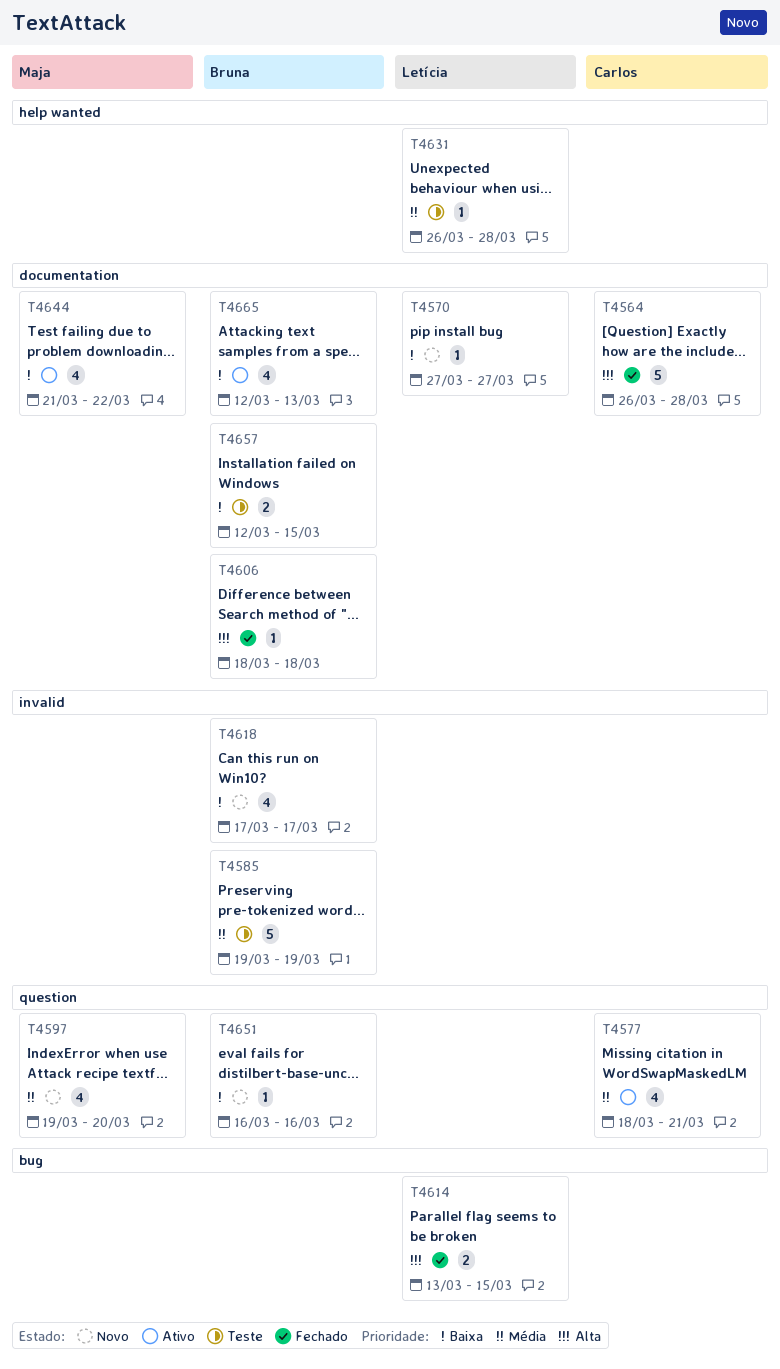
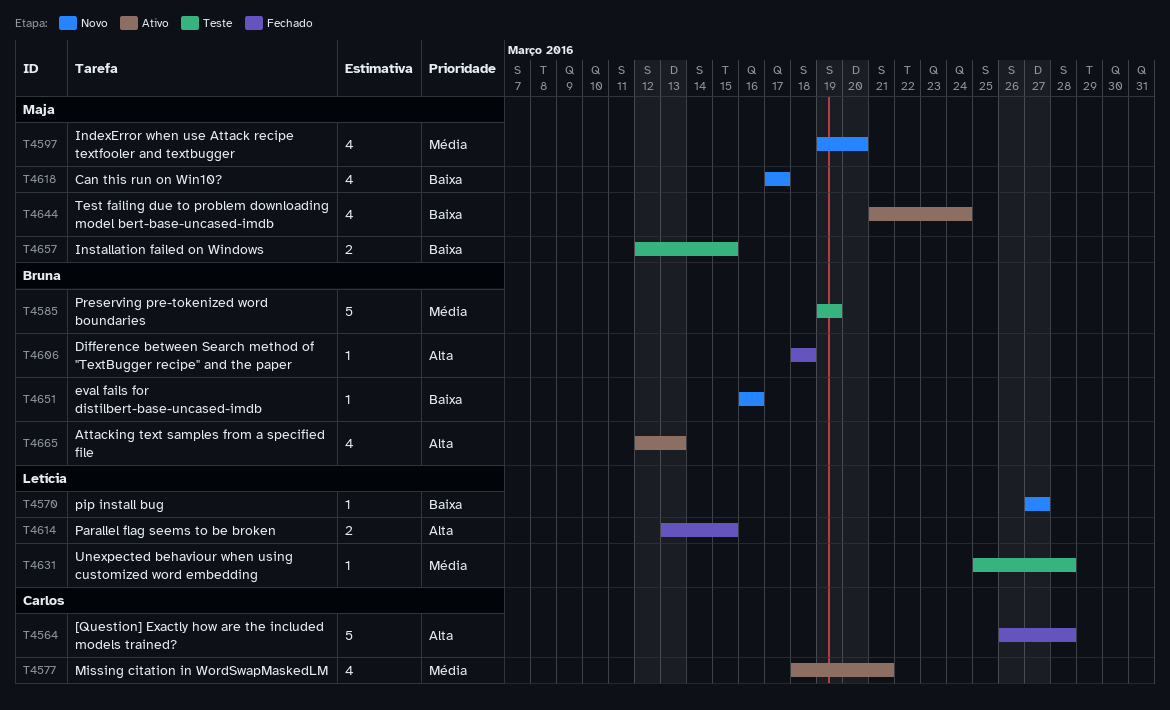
T4618, owner: Bruna -> Maja
T4631, start: Mar 26 -> Mar 25
T4644, due: Mar 22 -> Mar 24
T4657, owner: Bruna -> Maja
T4665, priority: Baixa -> Alta

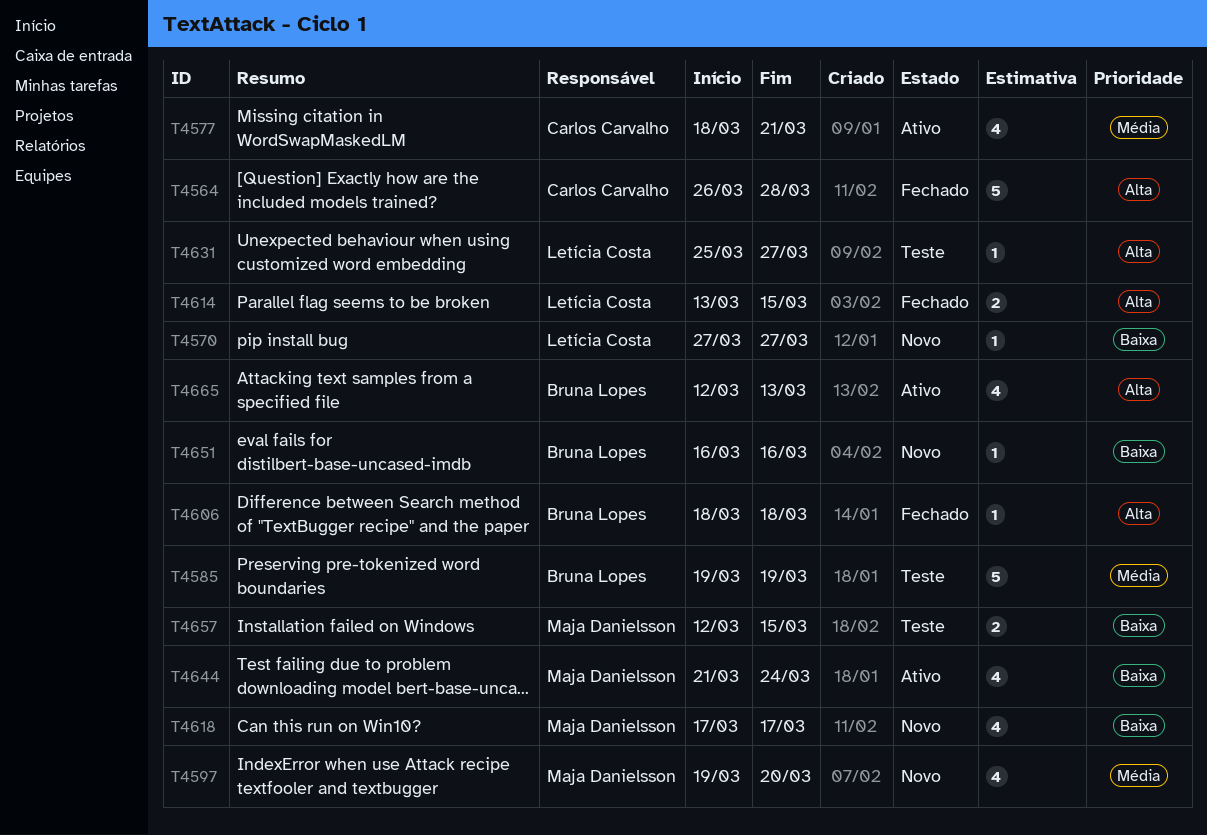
T4631, priority: Média -> Alta
T4631, due: Mar 28 -> Mar 27

